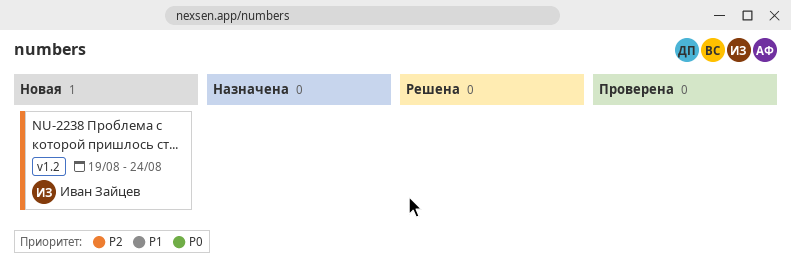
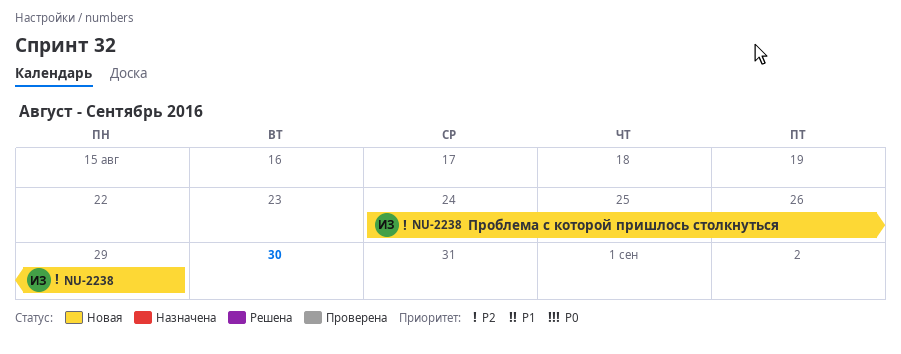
NU-2238, start: Aug 19 -> Aug 24
NU-2238, due: Aug 24 -> Aug 29

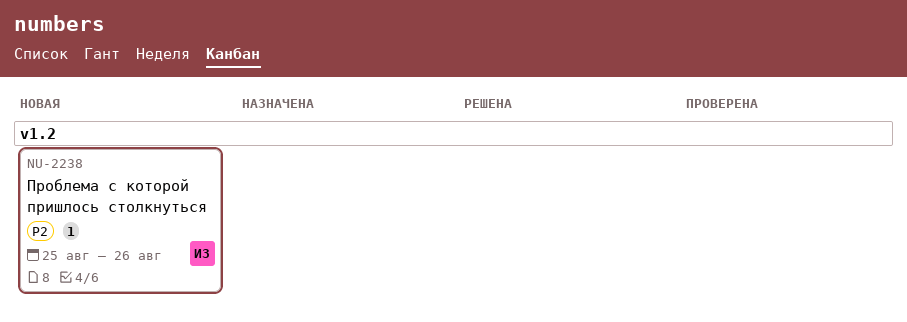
NU-2238, start: Aug 24 -> Aug 25
NU-2238, due: Aug 29 -> Aug 26

